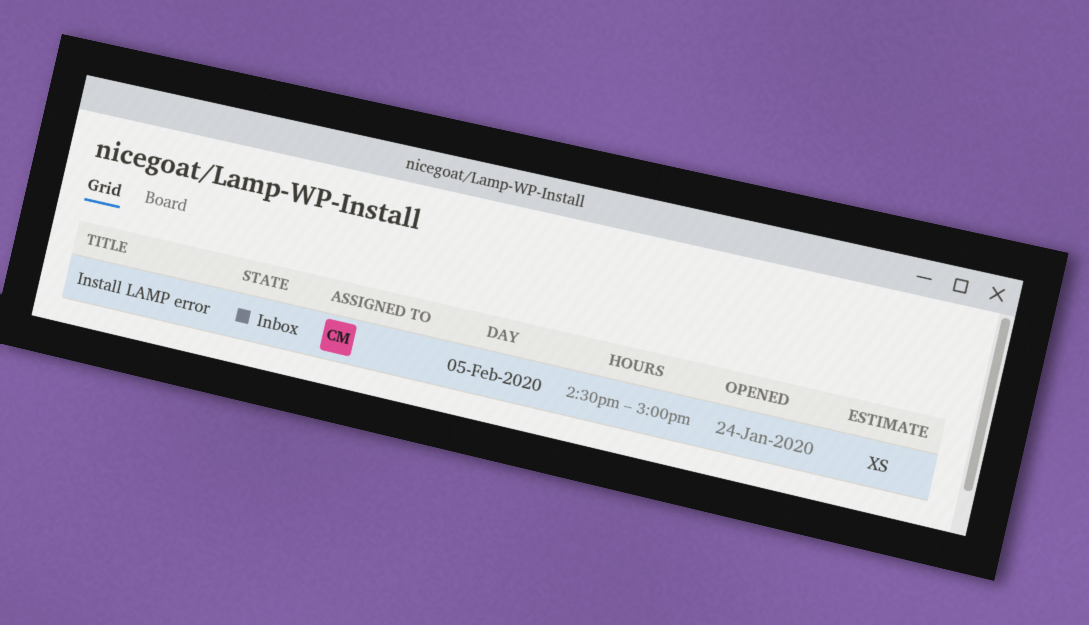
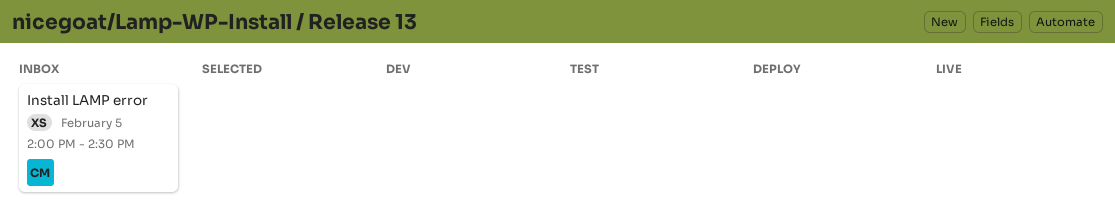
Install LAMP error, begins: 14:30 -> 14:00
Install LAMP error, ends: 15:00 -> 14:30

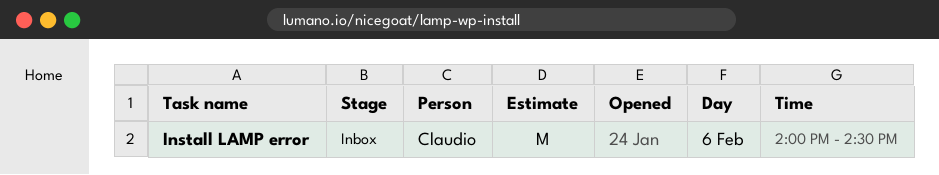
Install LAMP error, estimate: XS -> M
Install LAMP error, day: Feb 5 -> Feb 6

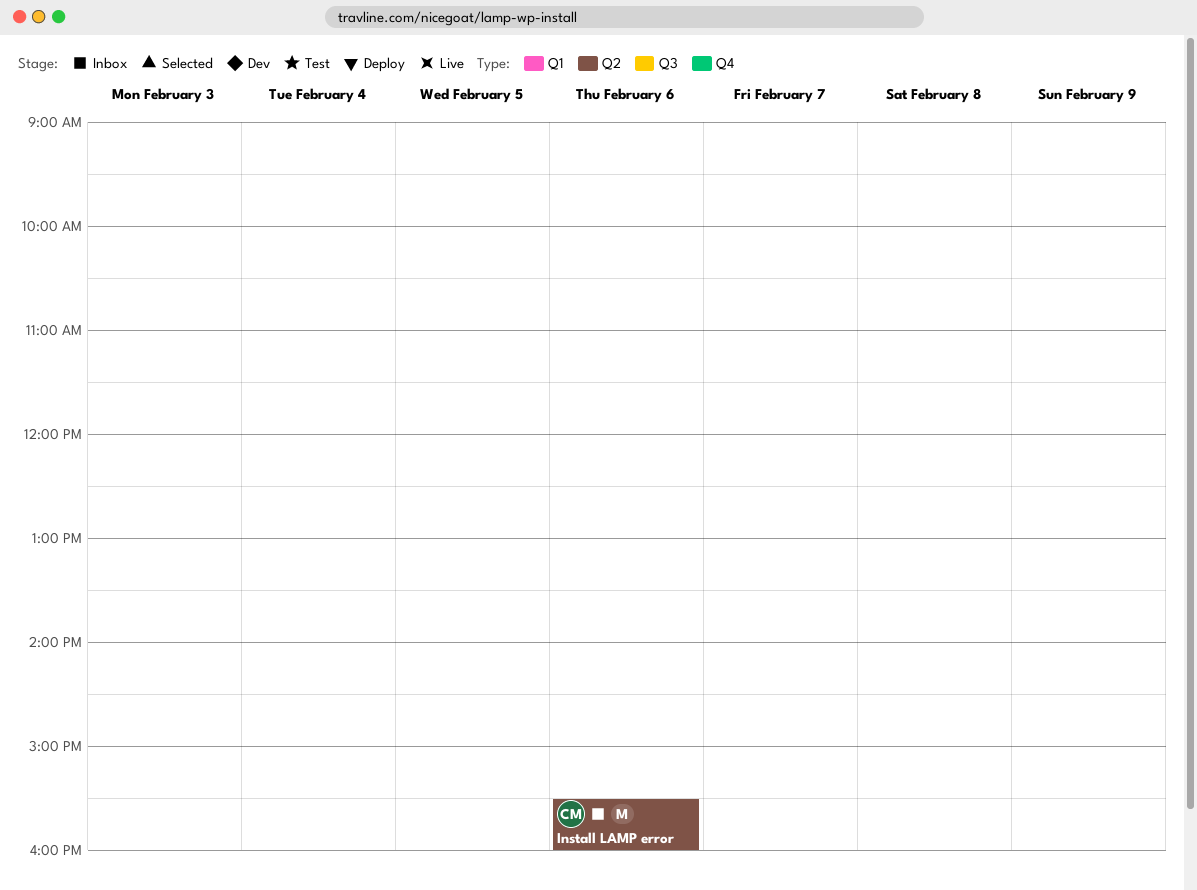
Install LAMP error, begins: 14:00 -> 15:30
Install LAMP error, ends: 14:30 -> 16:00

